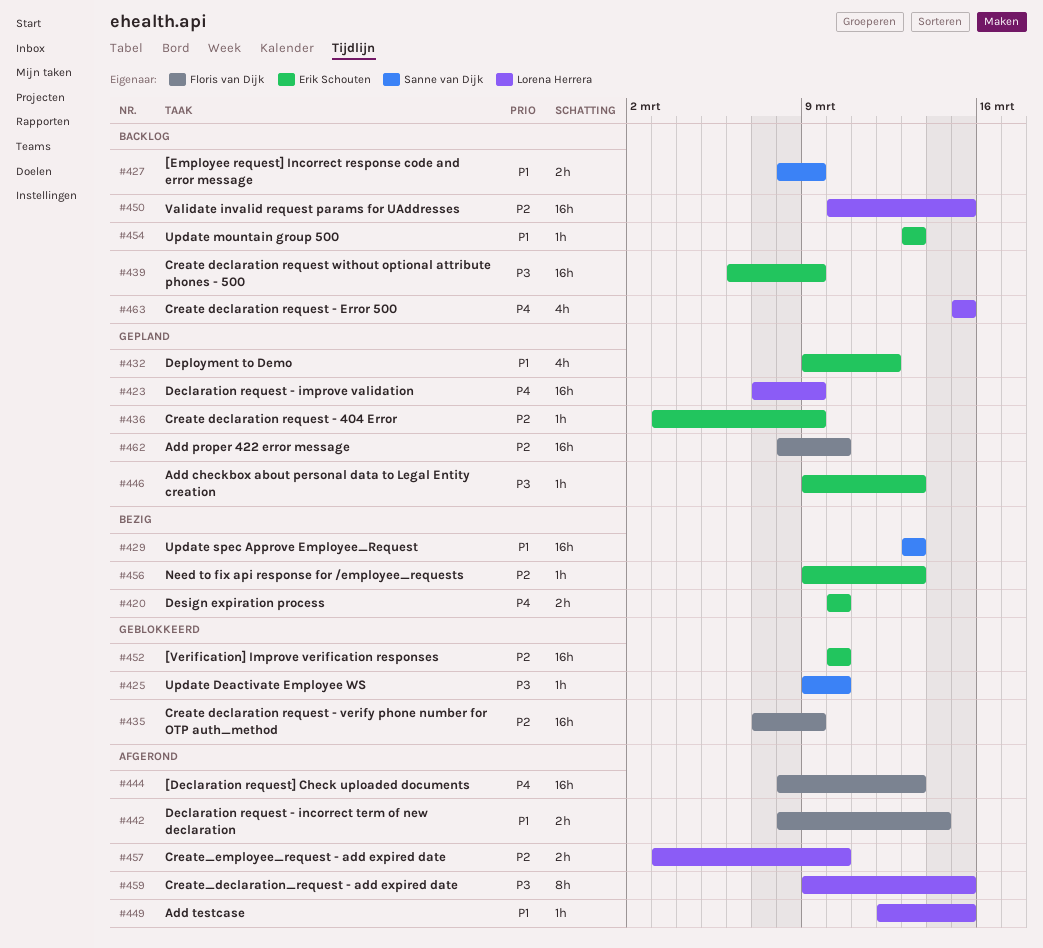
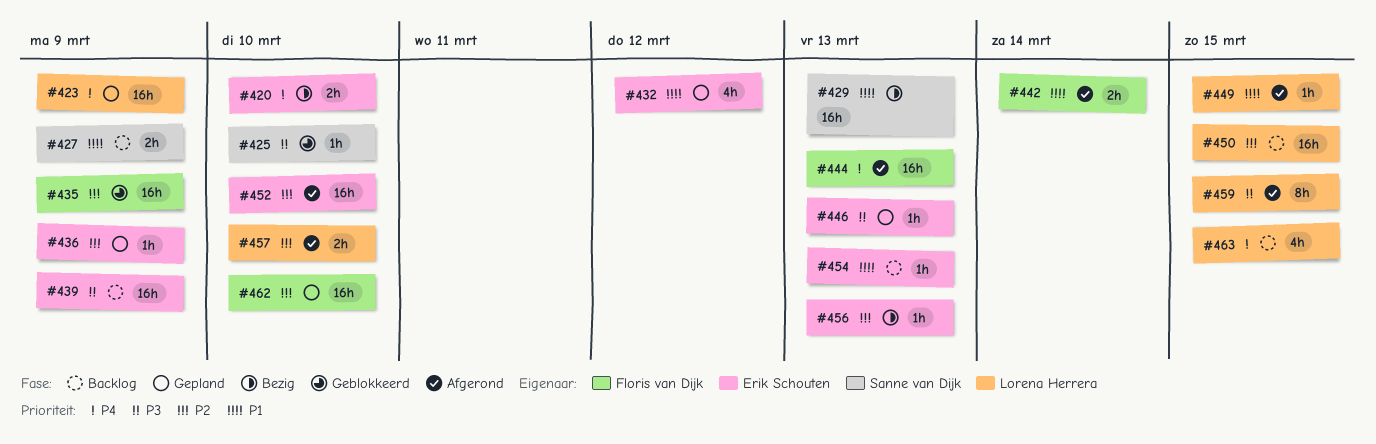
#452, status: Geblokkeerd -> Afgerond

